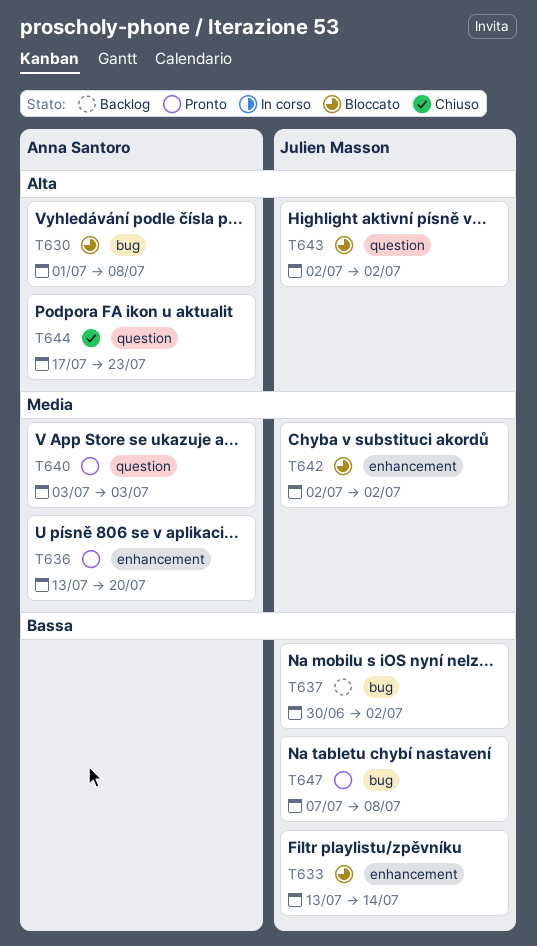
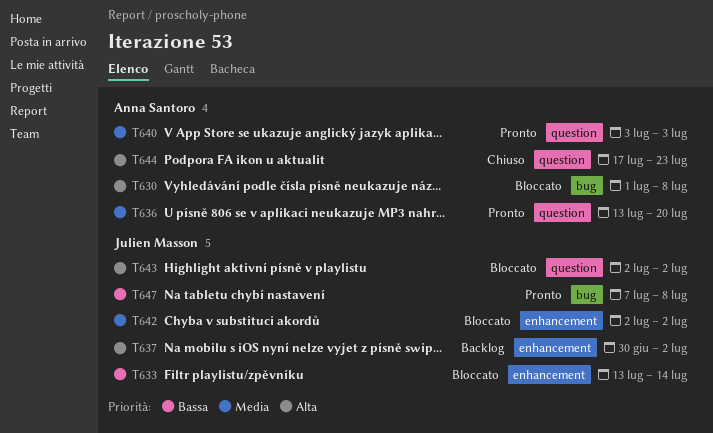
T636, label: enhancement -> question
T637, priority: Bassa -> Alta
T637, label: bug -> enhancement

